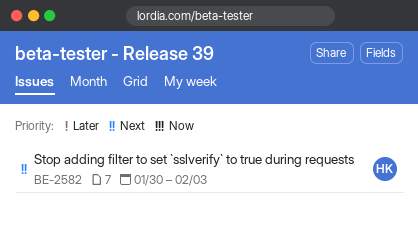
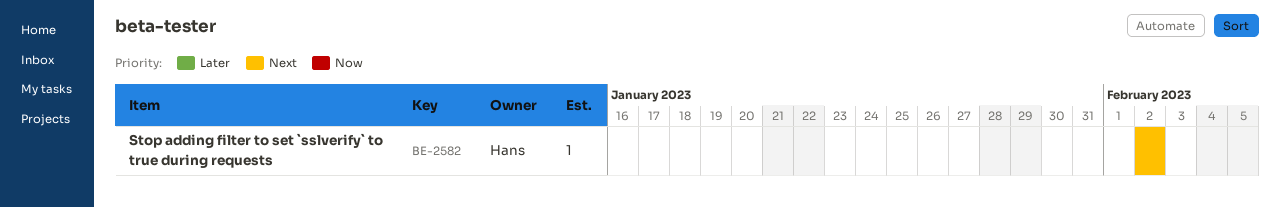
BE-2582, start: Jan 30 -> Feb 2
BE-2582, due: Feb 3 -> Feb 2

